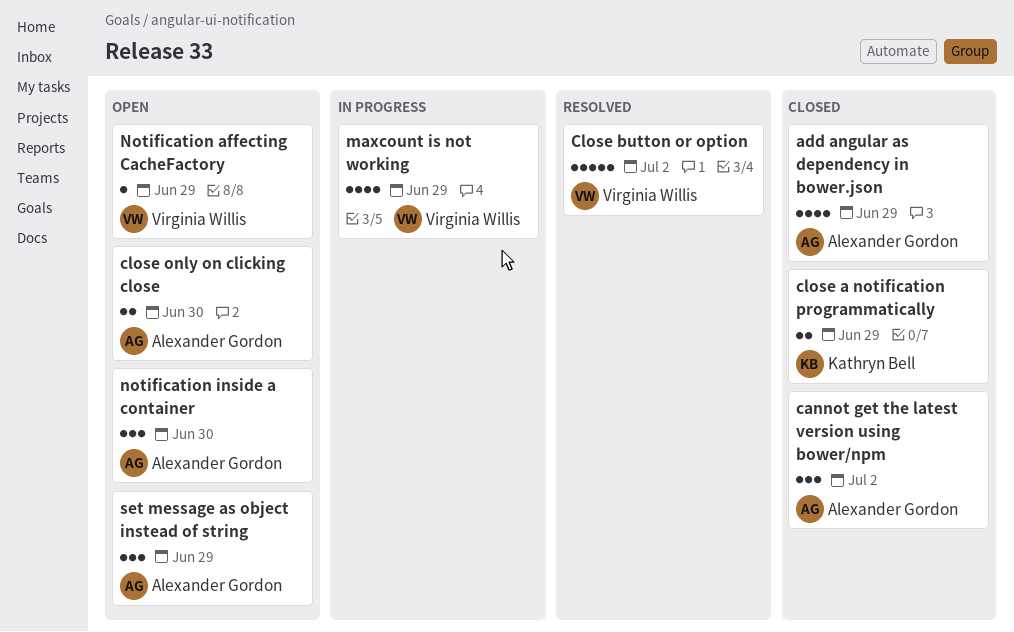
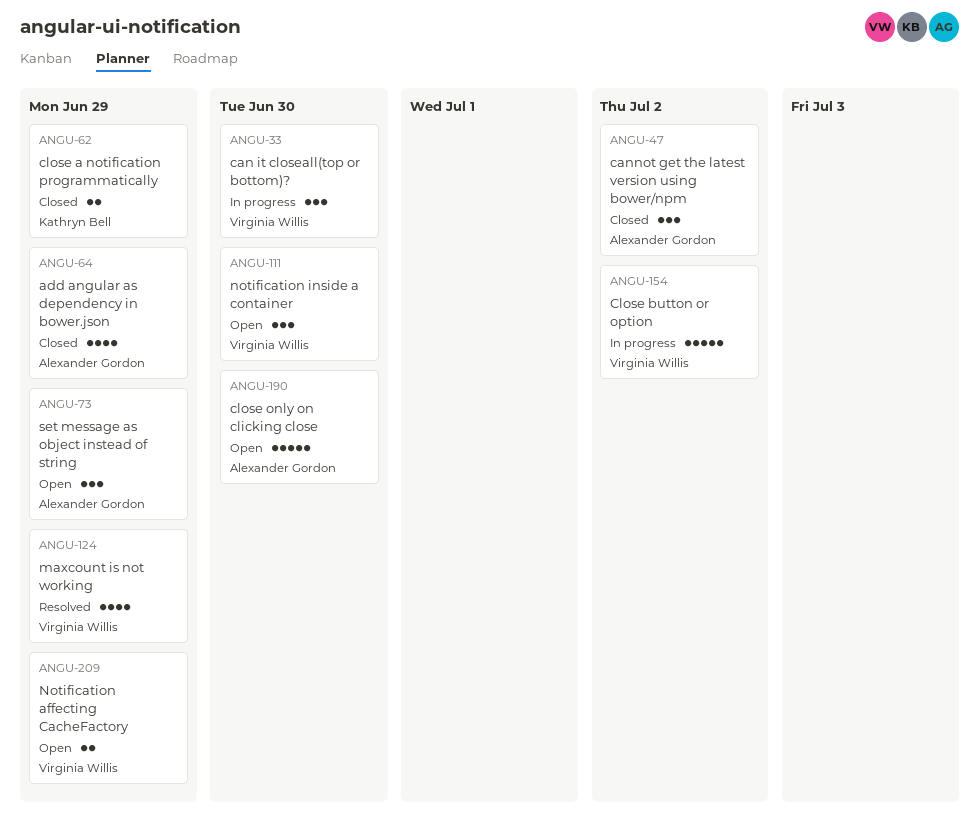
can it closeall(top or bottom)?: none -> present
Close button or option, status: Resolved -> In progress
close only on clicking close, estimate: 2 -> 5
maxcount is not working, status: In progress -> Resolved
Notification affecting CacheFactory, estimate: 1 -> 2
notification inside a container, owner: Alexander Gordon -> Virginia Willis

